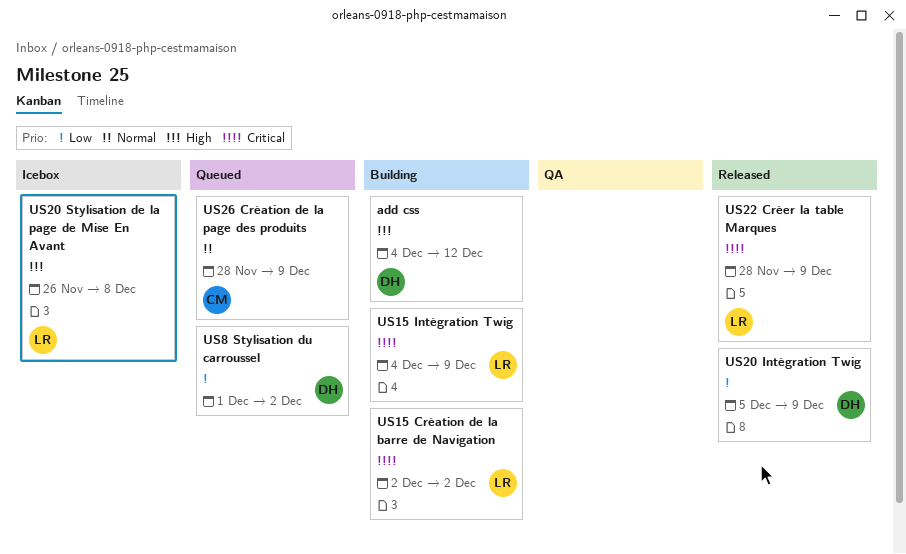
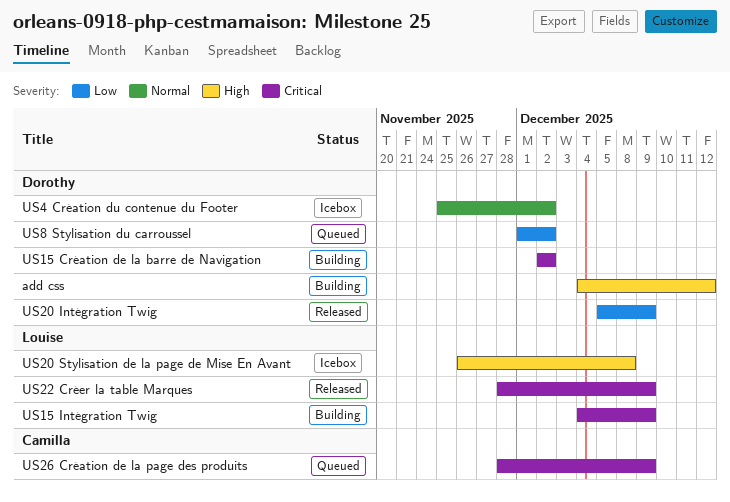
US15 Création de la barre de Navigation, owner: Louise -> Dorothy
US26 Création de la page des produits, priority: Normal -> Critical
US4 Création du contenue du Footer: none -> present

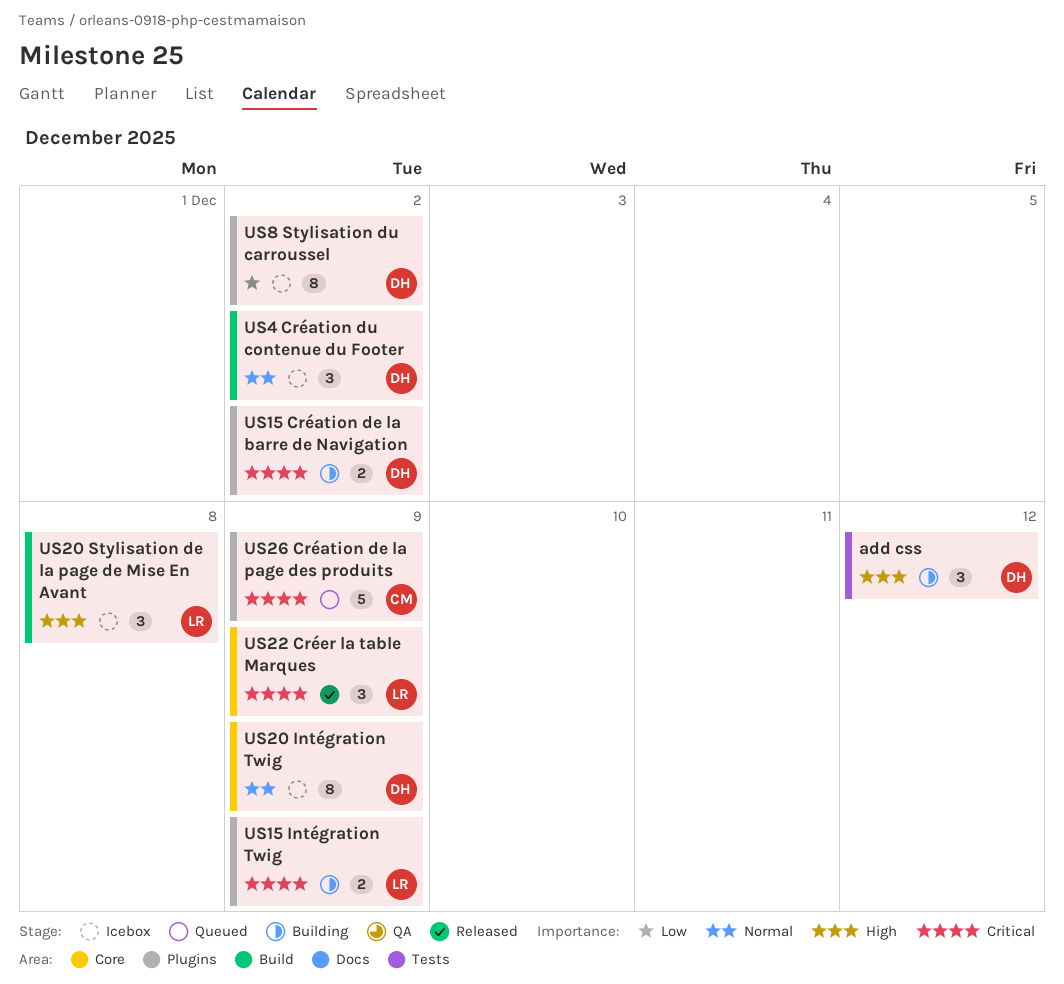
US20 Intégration Twig, status: Released -> Icebox
US20 Intégration Twig, priority: Low -> Normal
US8 Stylisation du carroussel, status: Queued -> Icebox

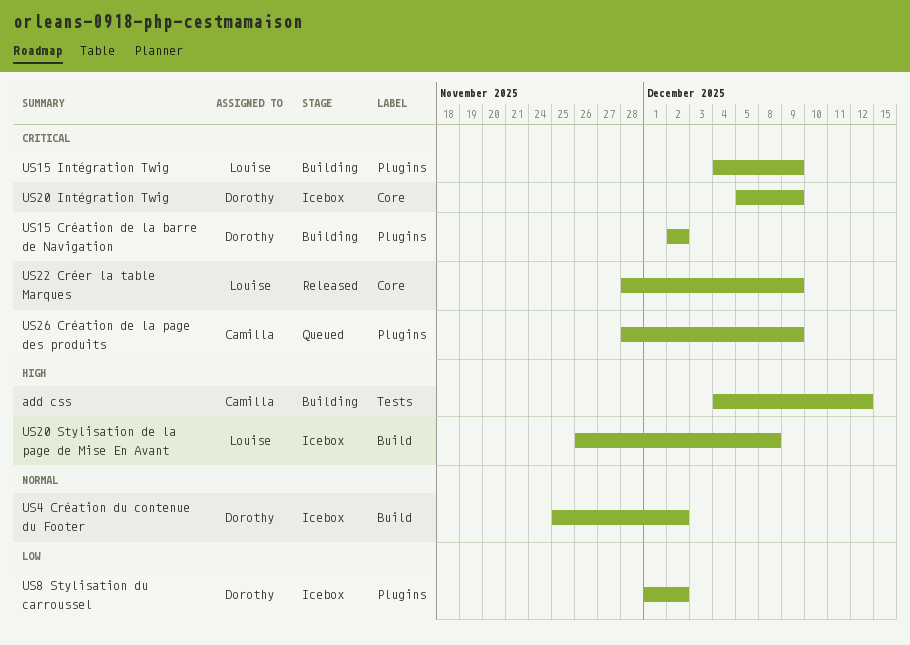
add css, owner: Dorothy -> Camilla
US20 Intégration Twig, priority: Normal -> Critical

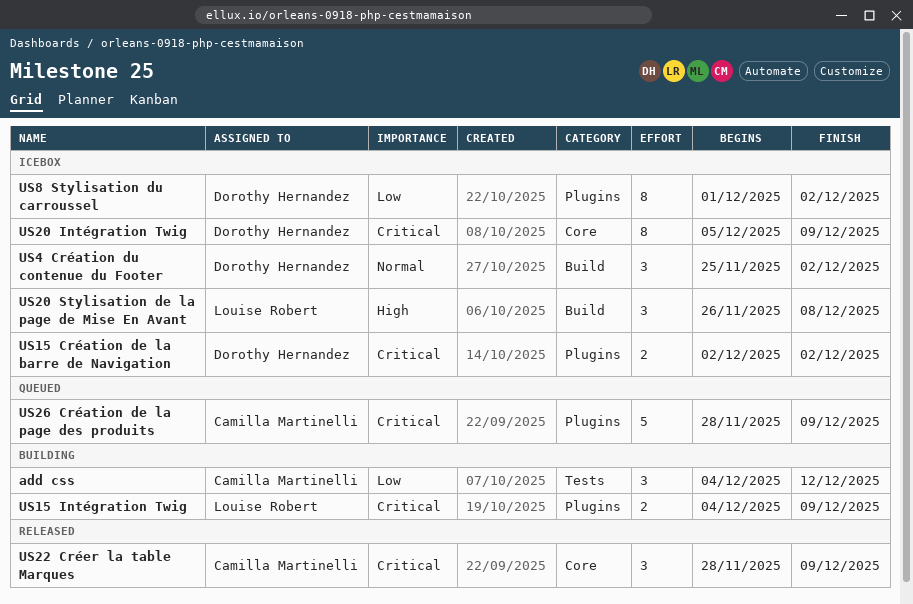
add css, priority: High -> Low
US15 Création de la barre de Navigation, status: Building -> Icebox
US22 Créer la table Marques, owner: Louise Robert -> Camilla Martinelli

